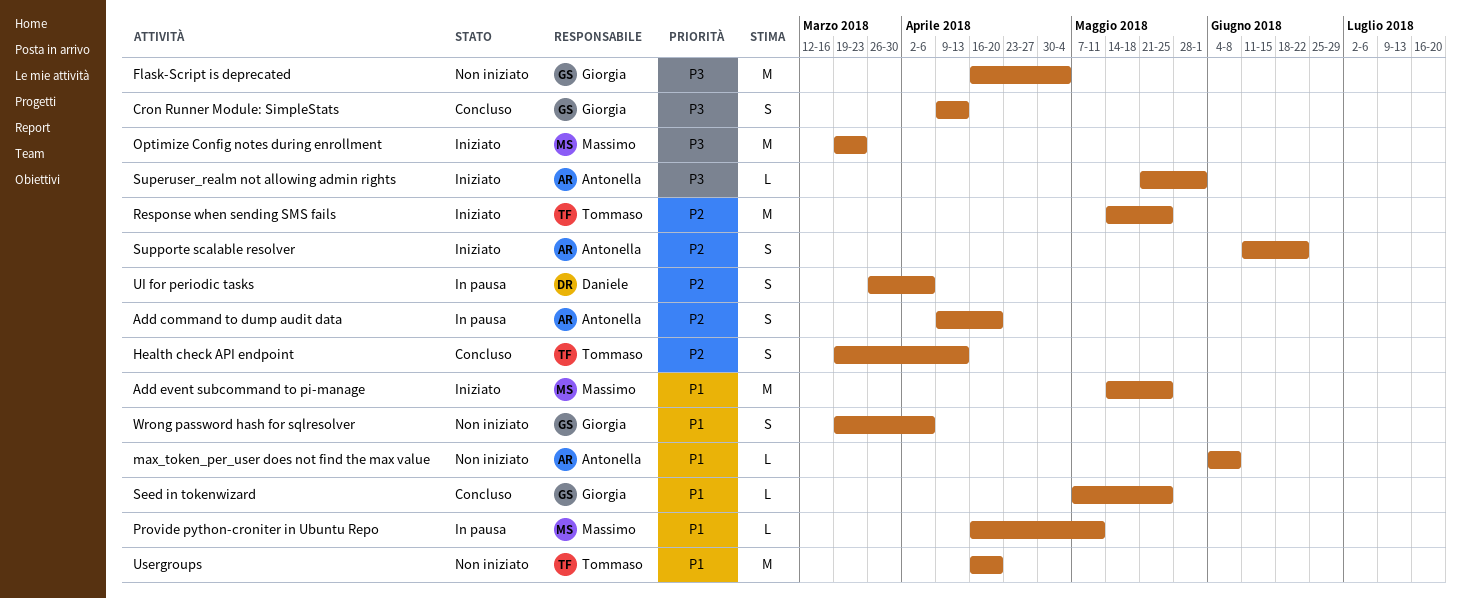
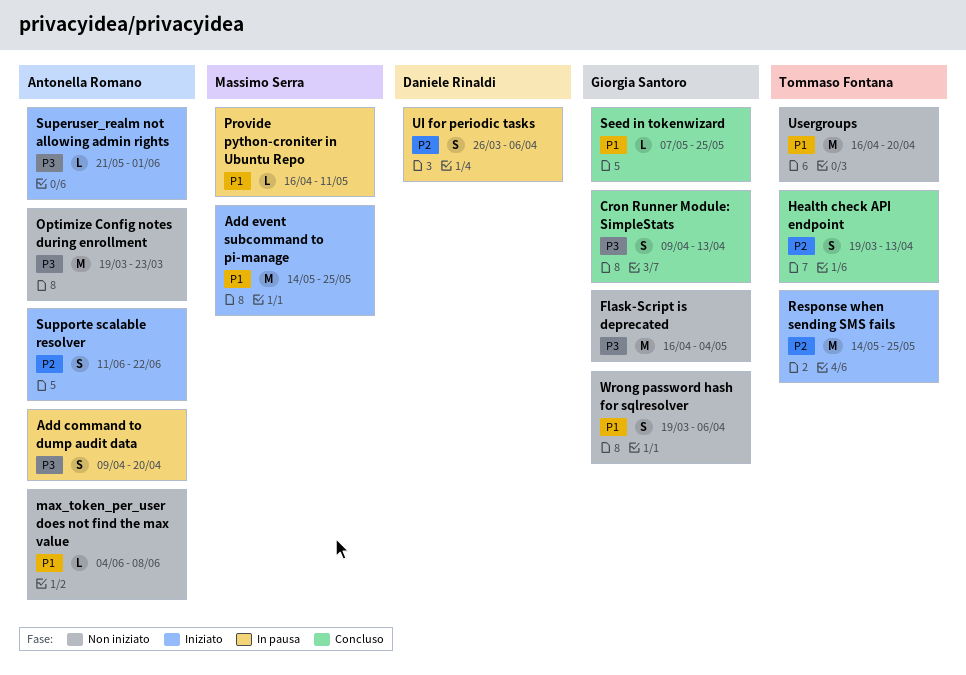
Add command to dump audit data, priority: P2 -> P3
Optimize Config notes during enrollment, status: Iniziato -> Non iniziato
Optimize Config notes during enrollment, owner: Massimo Serra -> Antonella Romano

